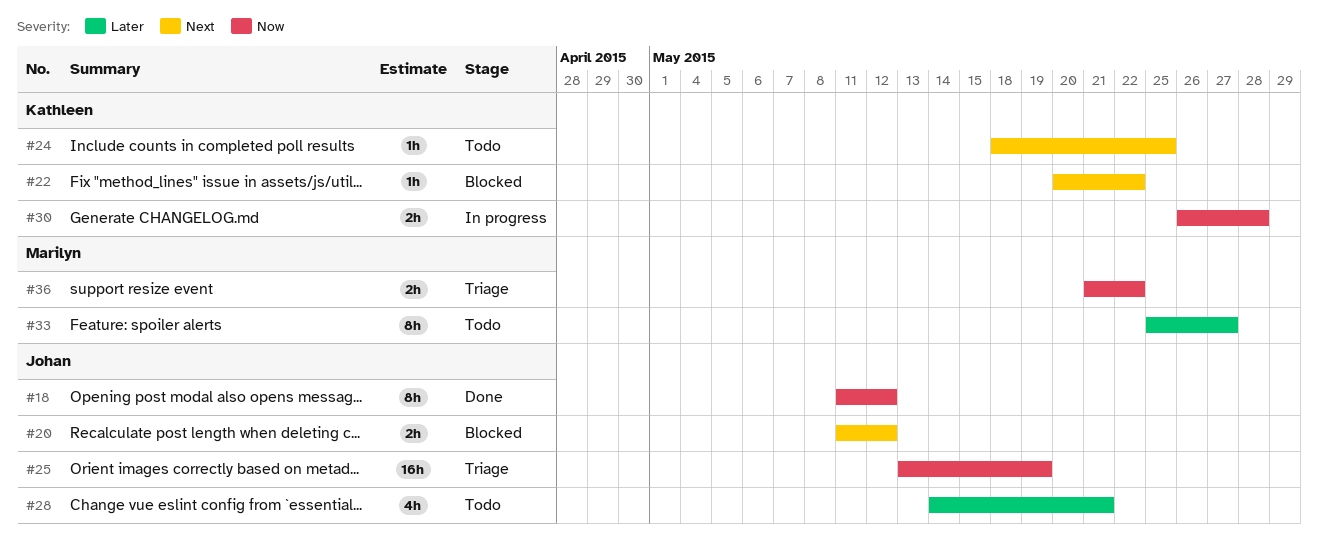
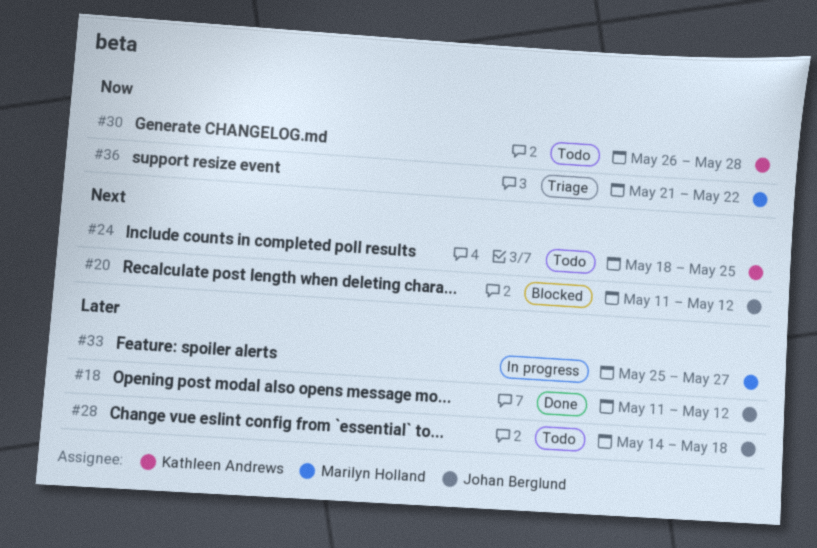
#18, priority: Now -> Later
#22: present -> none
#25: present -> none
#28, due: May 21 -> May 18
#30, status: In progress -> Todo
#33, status: Todo -> In progress

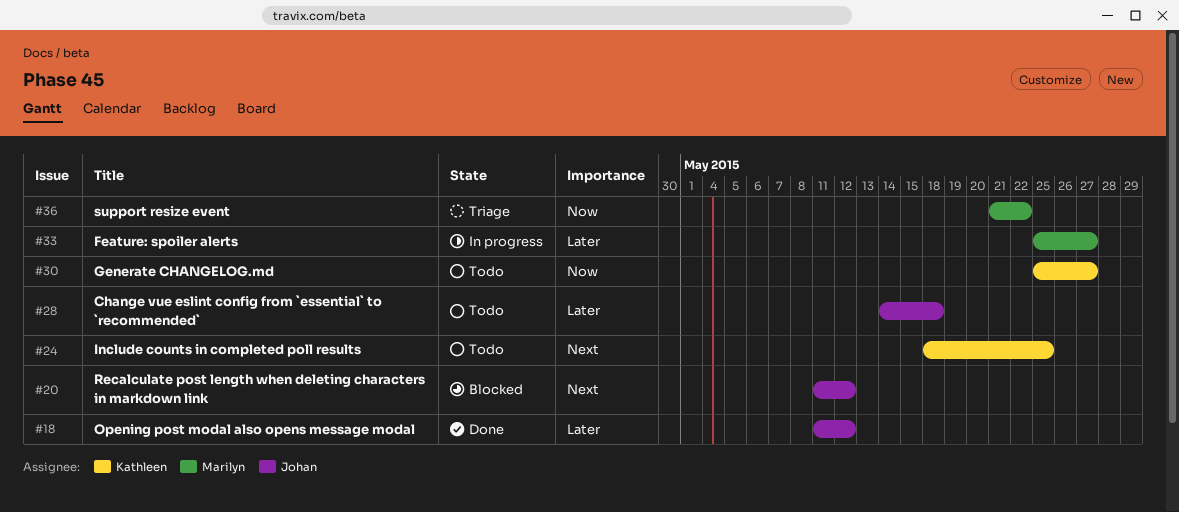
#30, start: May 26 -> May 25
#30, due: May 28 -> May 27

